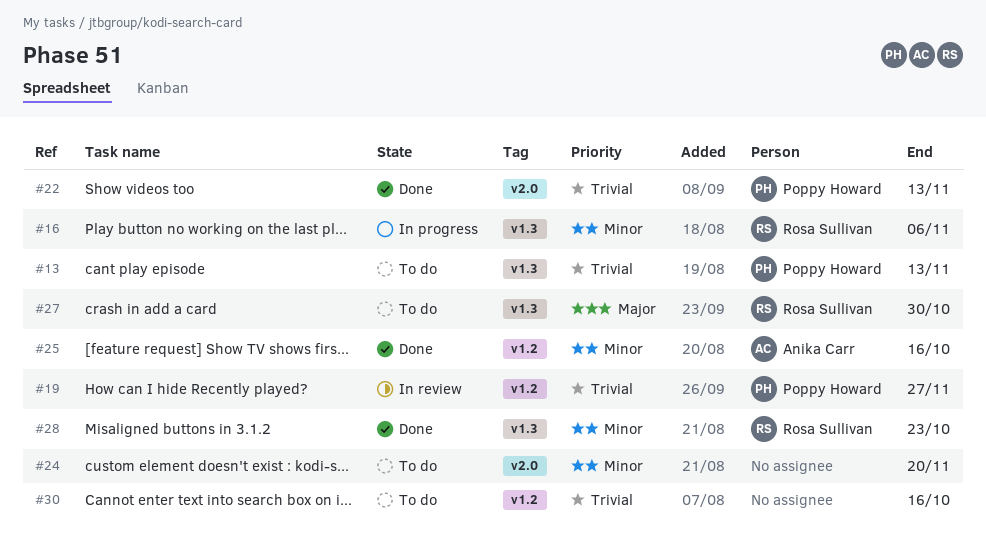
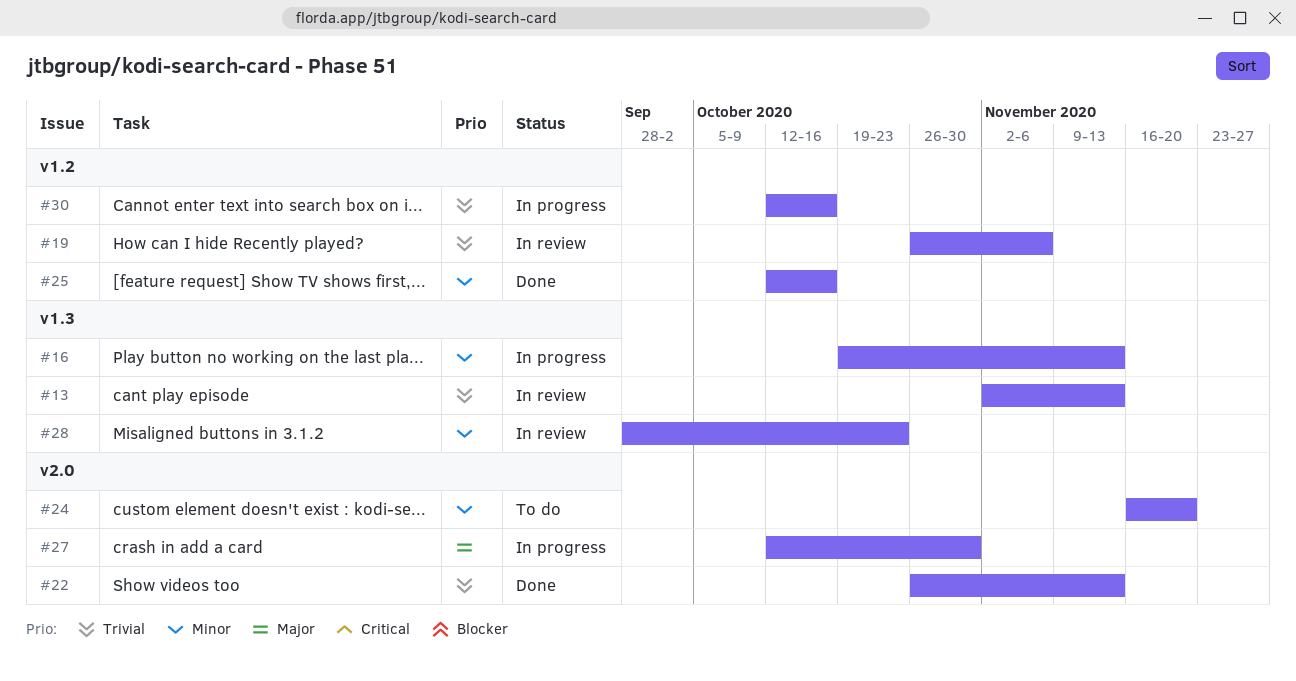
#13, status: To do -> In review
#16, due: Nov 6 -> Nov 13
#19, due: Nov 27 -> Nov 6
#27, status: To do -> In progress
#27, label: v1.3 -> v2.0
#28, status: Done -> In review
#30, status: To do -> In progress

